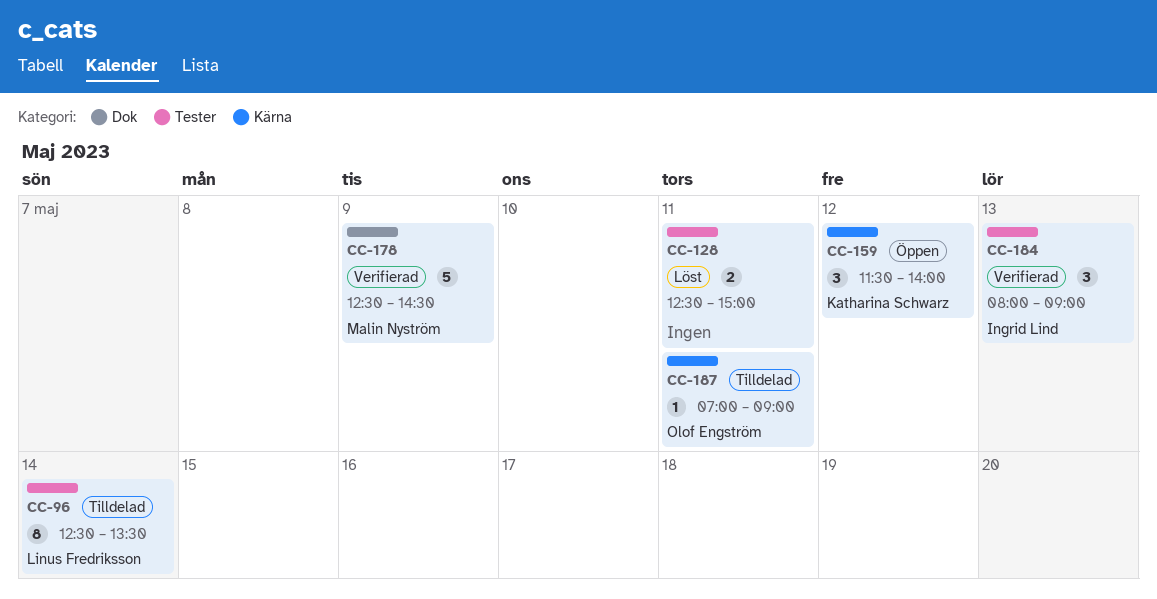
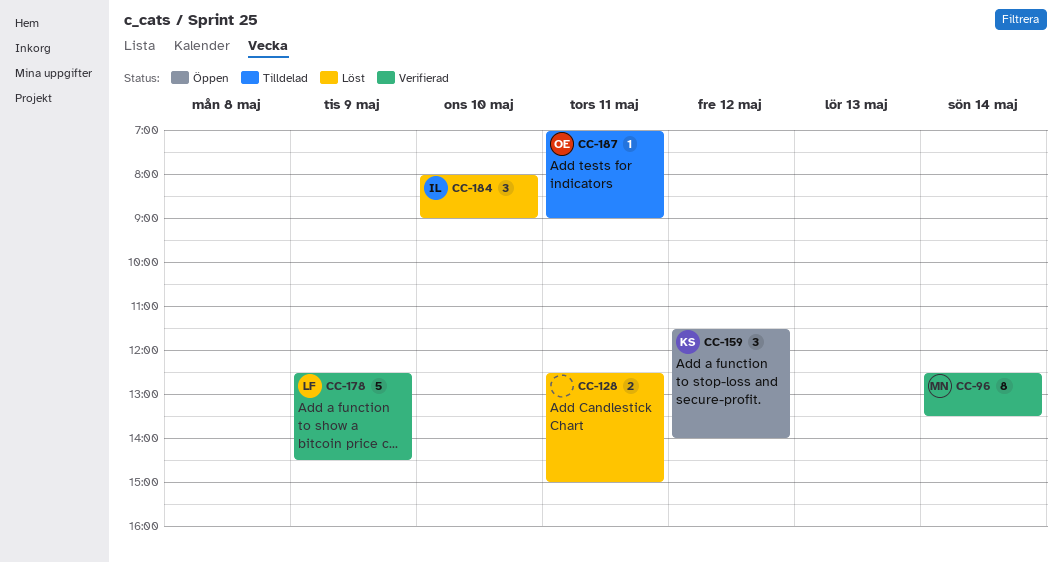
CC-96, status: Tilldelad -> Verifierad
CC-96, owner: Linus Fredriksson -> Malin Nyström
CC-178, owner: Malin Nyström -> Linus Fredriksson
CC-184, status: Verifierad -> Löst
CC-184, day: May 13 -> May 10

